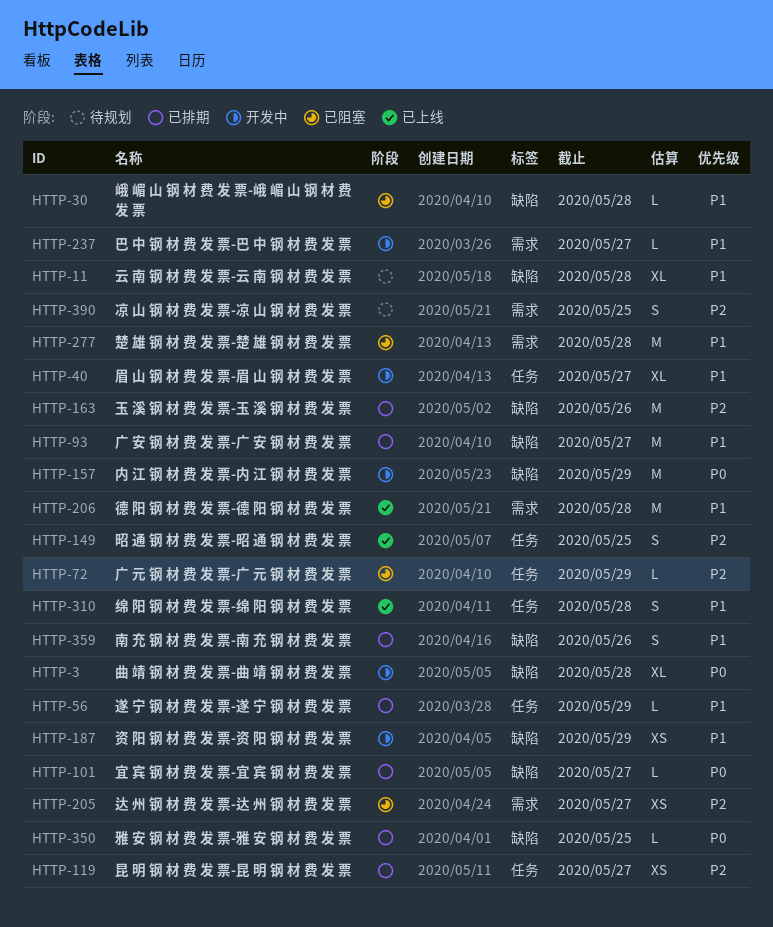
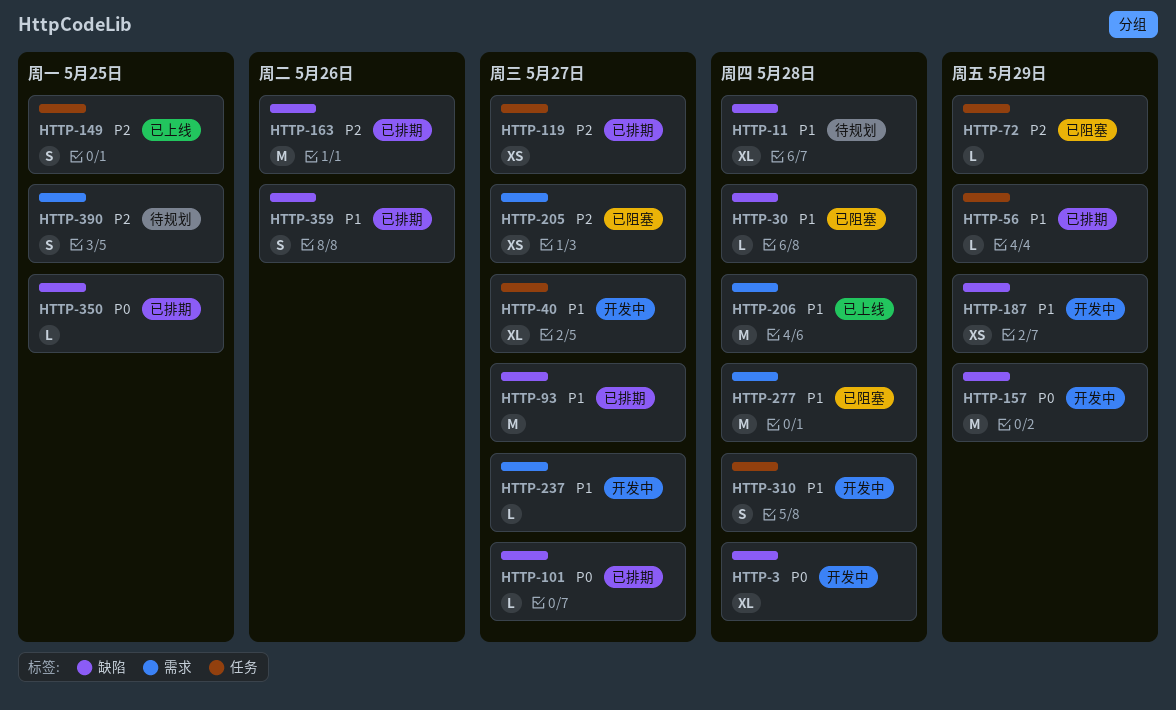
HTTP-310, status: 已上线 -> 开发中

